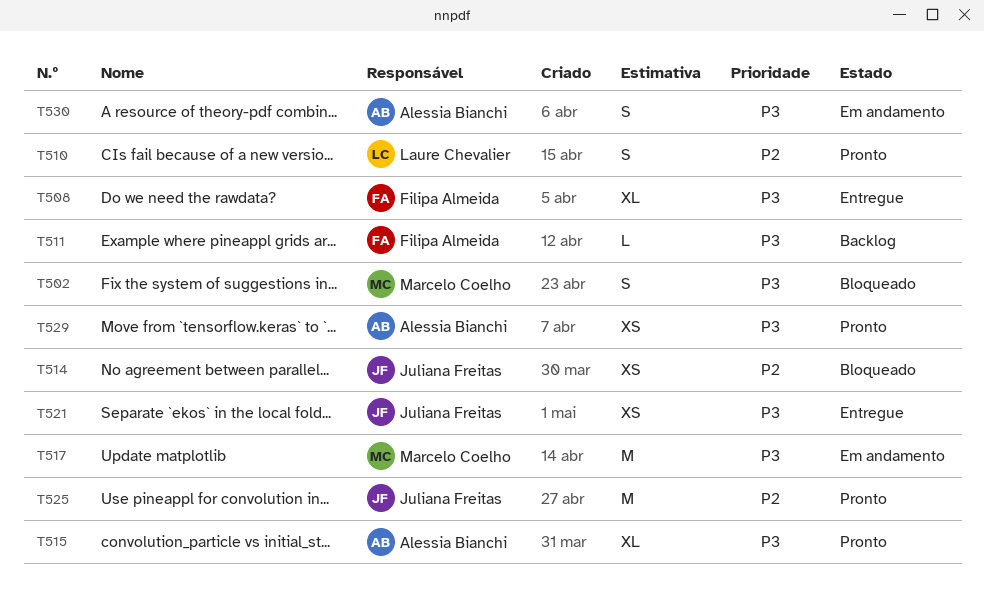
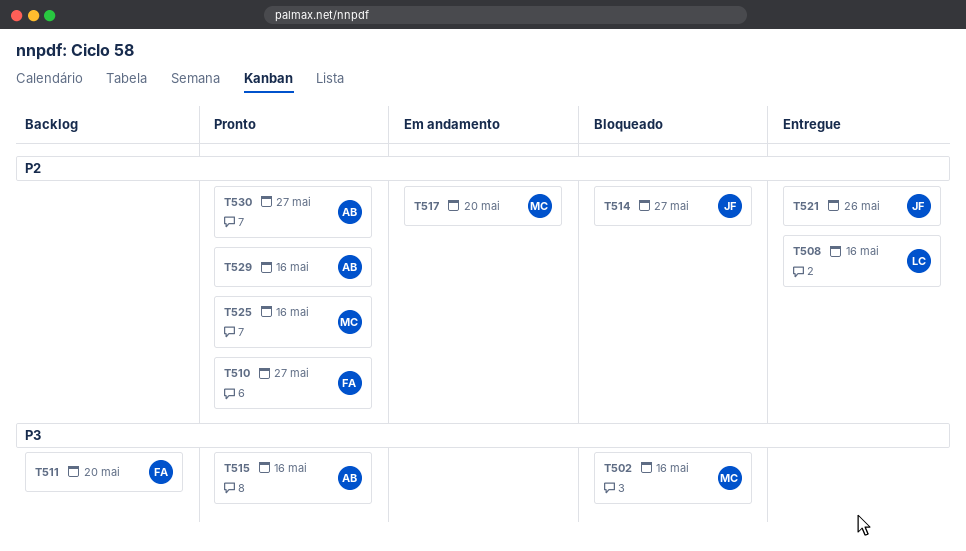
T508, owner: Filipa Almeida -> Laure Chevalier
T508, priority: P3 -> P2
T510, owner: Laure Chevalier -> Filipa Almeida
T517, priority: P3 -> P2
T521, priority: P3 -> P2
T525, owner: Juliana Freitas -> Marcelo Coelho
T529, priority: P3 -> P2
T530, status: Em andamento -> Pronto
T530, priority: P3 -> P2

